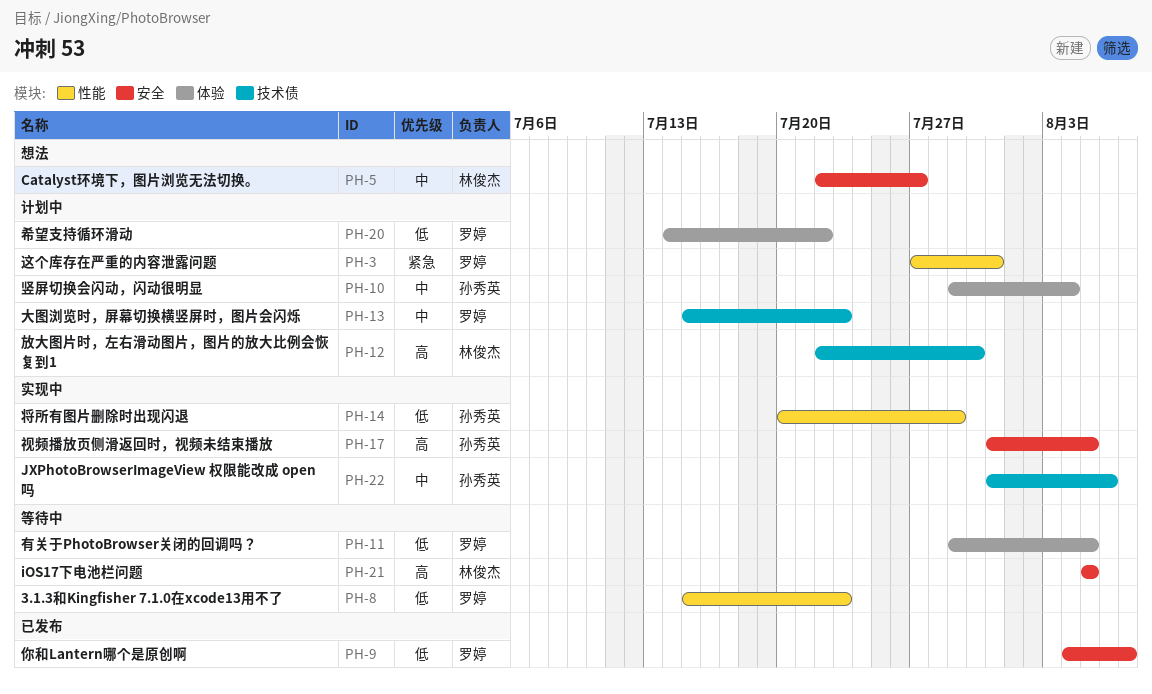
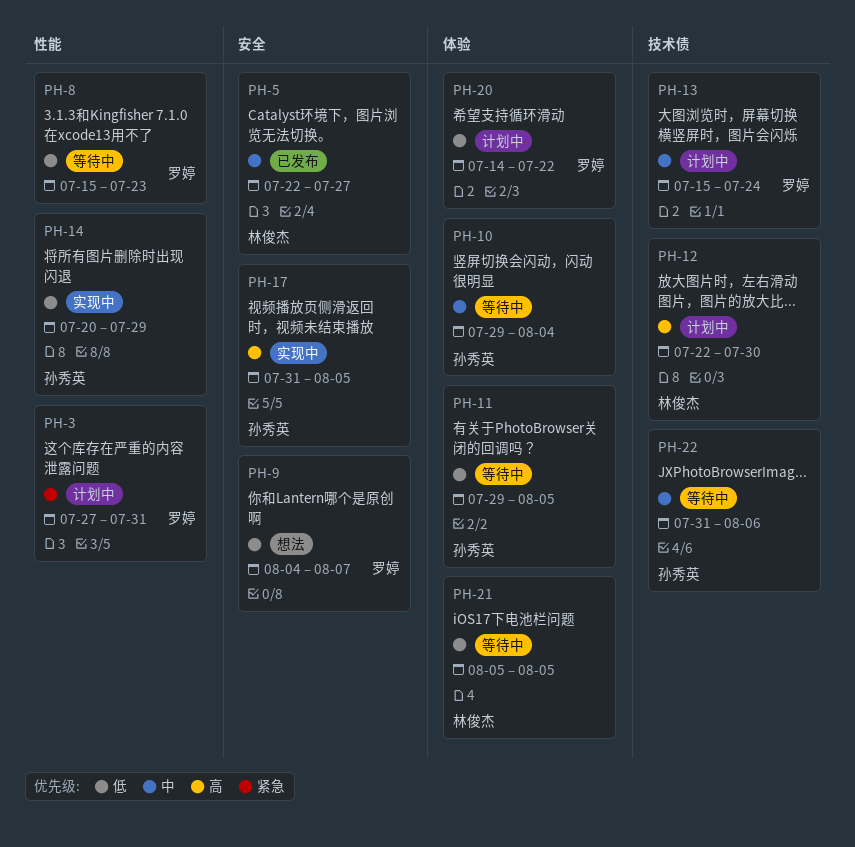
PH-5, status: 想法 -> 已发布
PH-9, status: 已发布 -> 想法
PH-10, status: 计划中 -> 等待中
PH-11, owner: 罗婷 -> 孙秀英
PH-13, due: Jul 23 -> Jul 24
PH-21, priority: 高 -> 低
PH-21, label: 安全 -> 体验
PH-22, status: 实现中 -> 等待中

